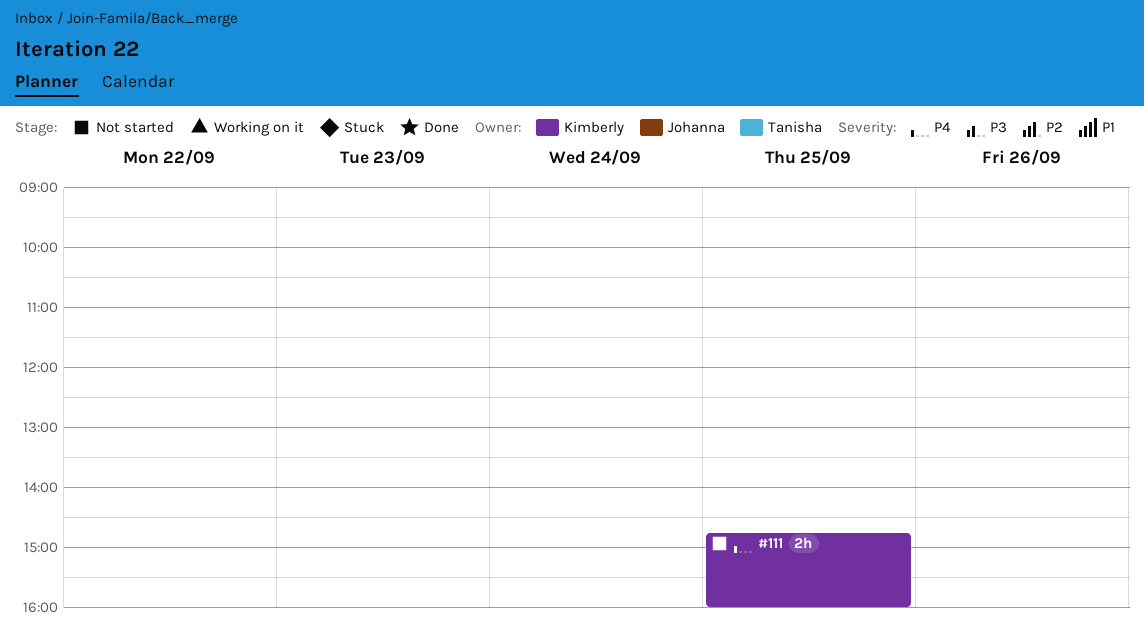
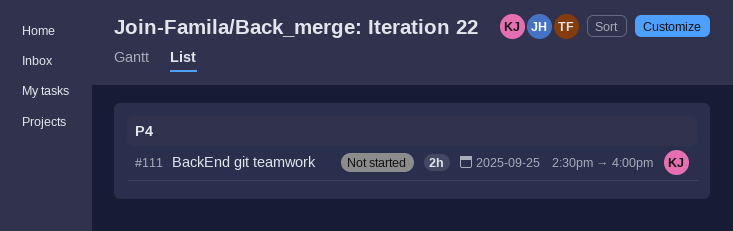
#111, begins: 14:45 -> 14:30

